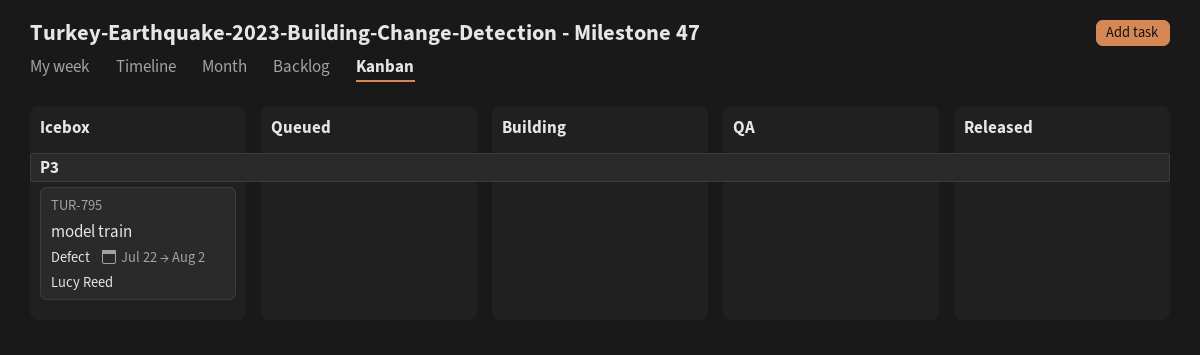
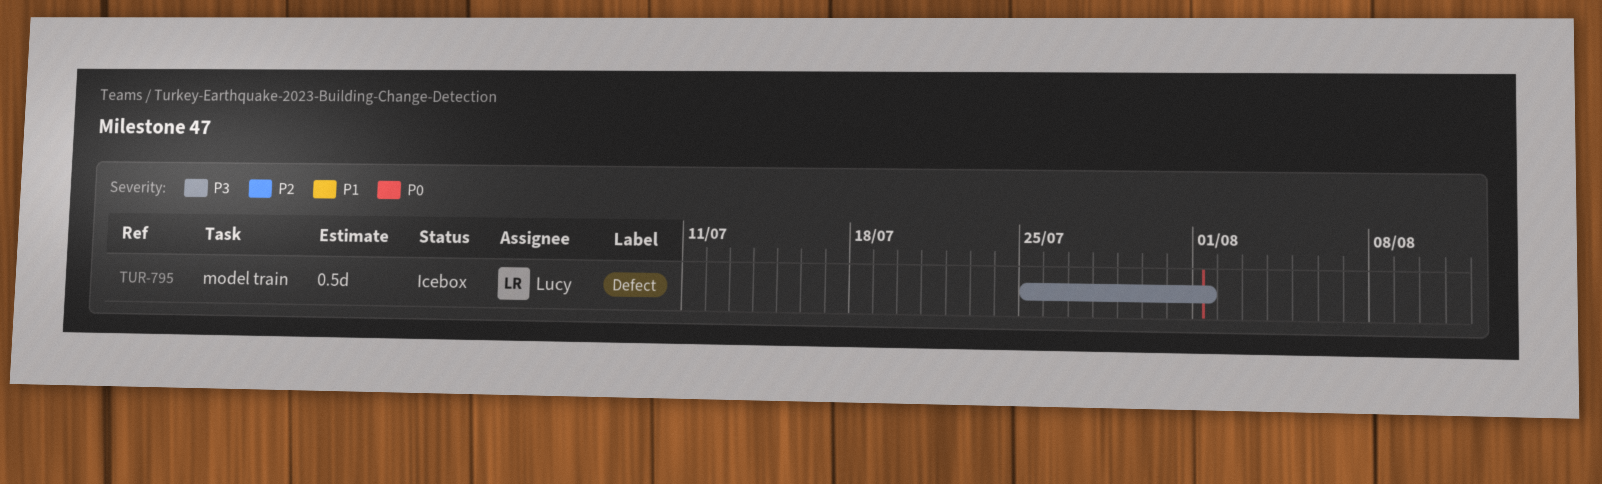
TUR-795, start: Jul 22 -> Jul 25
TUR-795, due: Aug 2 -> Aug 1

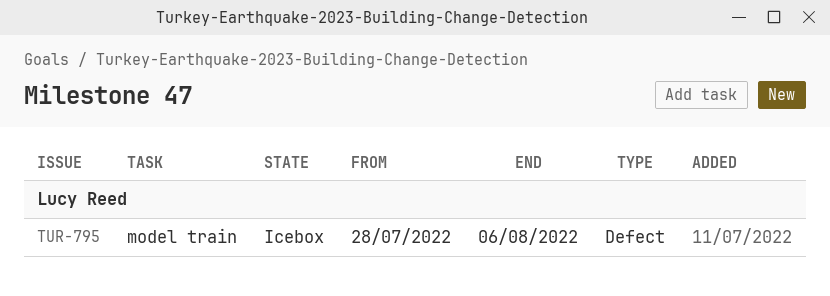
TUR-795, start: Jul 25 -> Jul 28
TUR-795, due: Aug 1 -> Aug 6

